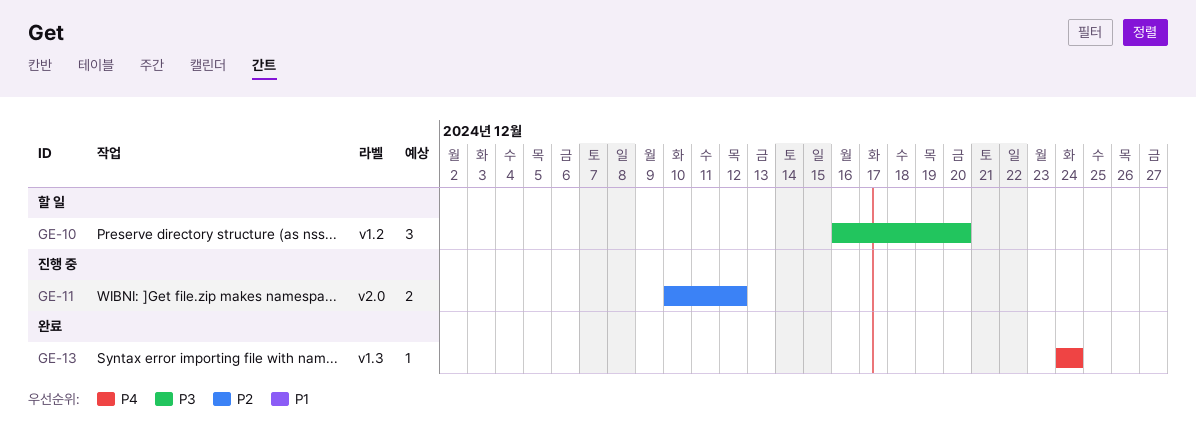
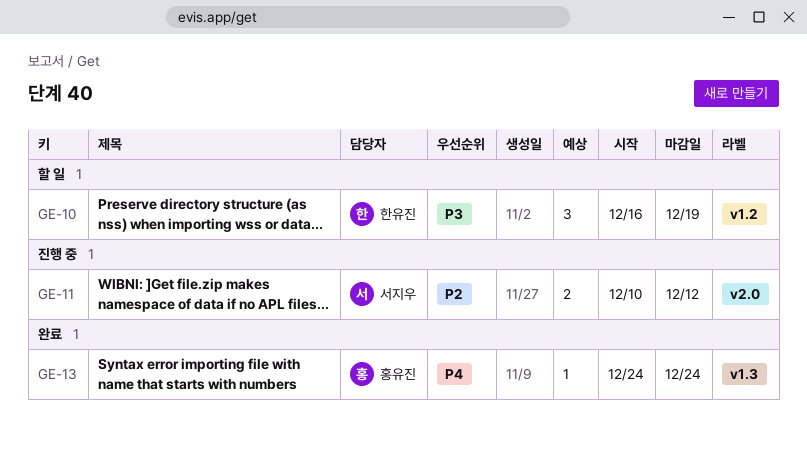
GE-10, due: Dec 20 -> Dec 19

